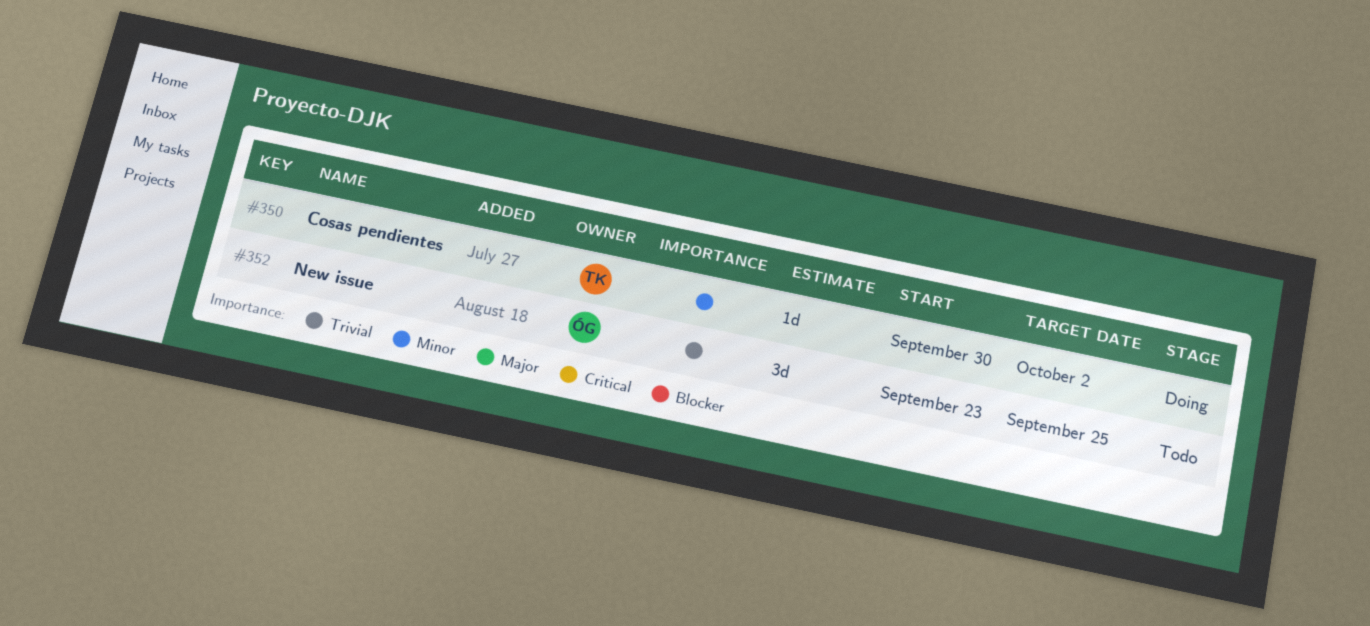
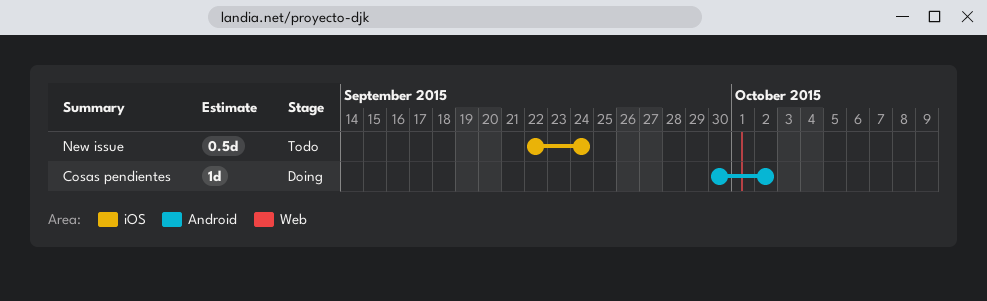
New issue, estimate: 3d -> 0.5d
New issue, start: Sep 23 -> Sep 22
New issue, due: Sep 25 -> Sep 24

